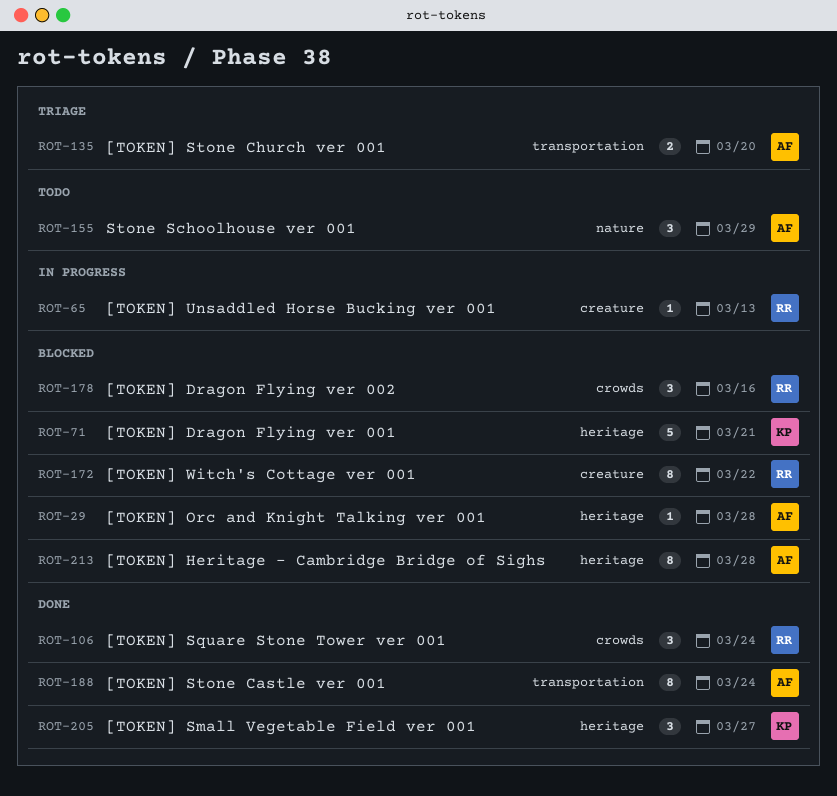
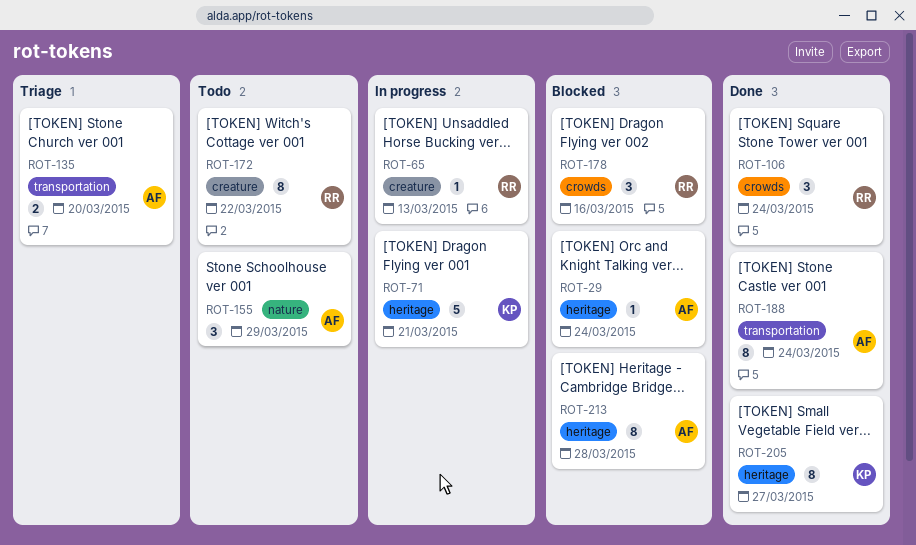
ROT-29, due: Mar 28 -> Mar 24
ROT-71, status: Blocked -> In progress
ROT-172, status: Blocked -> Todo
ROT-205, estimate: 3 -> 8

